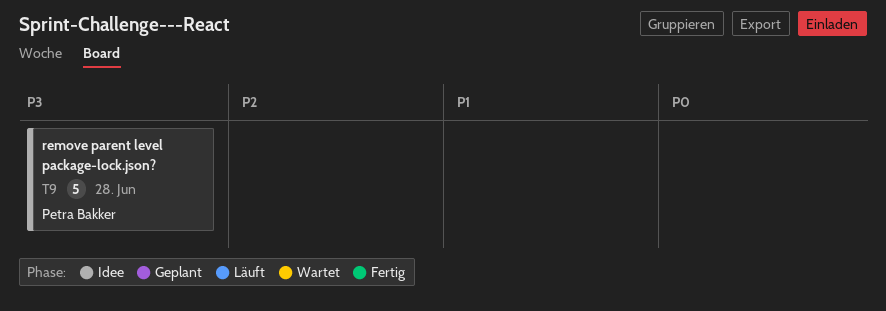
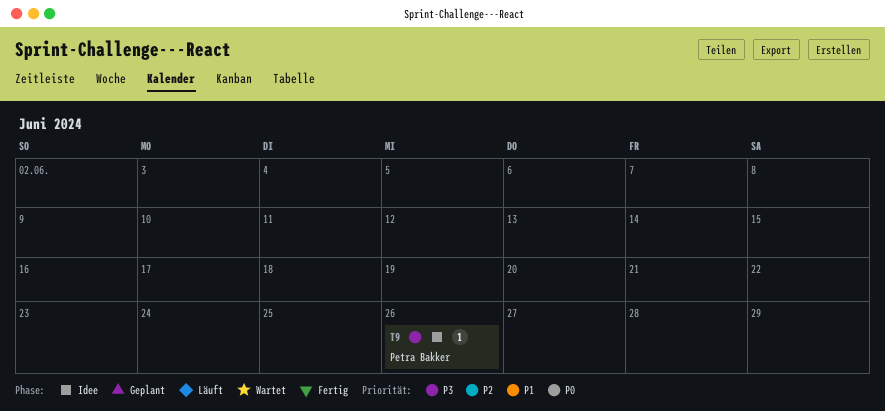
T9, estimate: 5 -> 1
T9, due: Jun 28 -> Jun 26

